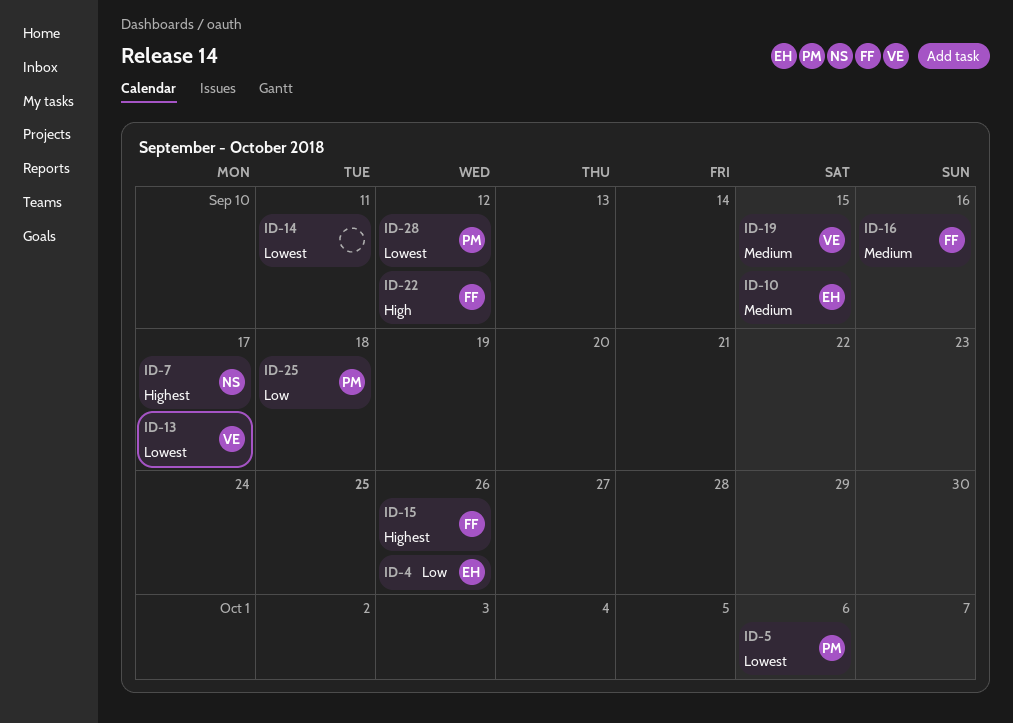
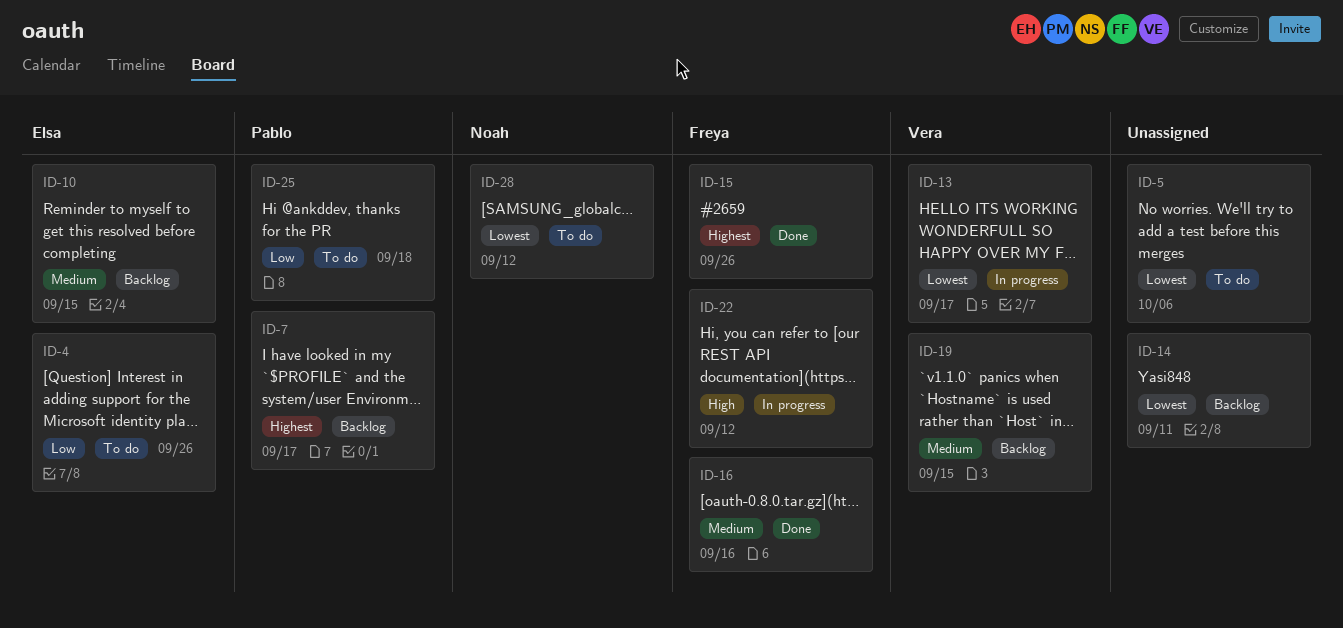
ID-5, owner: Pablo -> none
ID-7, owner: Noah -> Pablo
ID-28, owner: Pablo -> Noah

